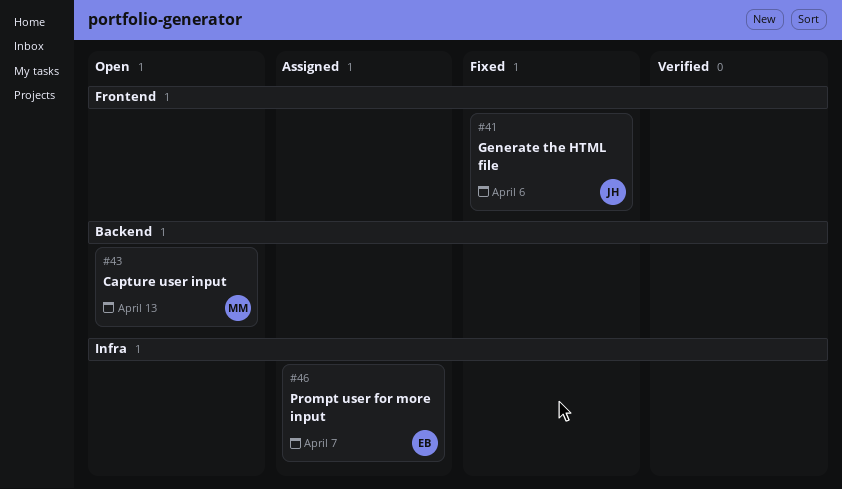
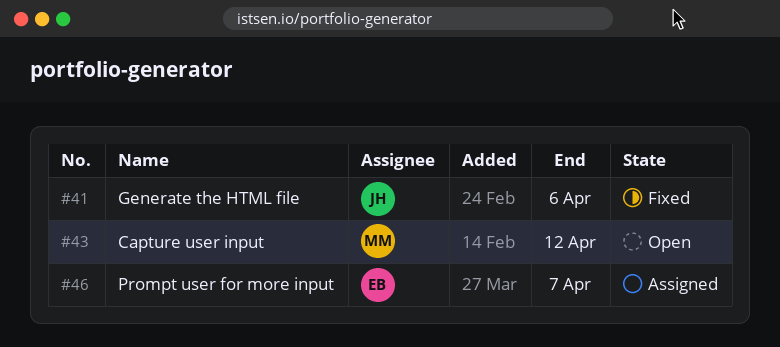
#43, due: Apr 13 -> Apr 12

